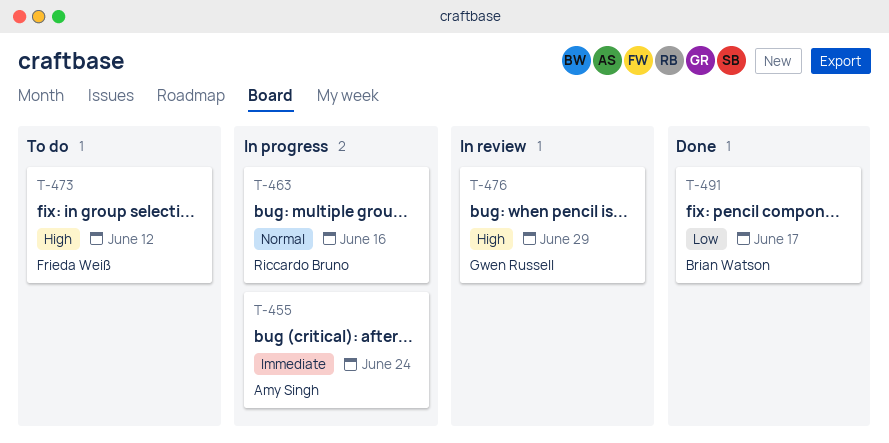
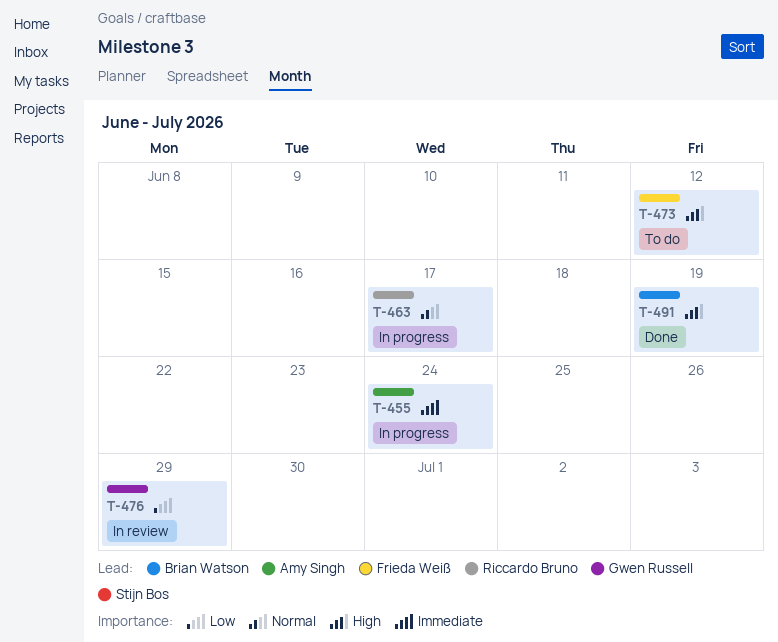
T-463, due: Jun 16 -> Jun 17
T-476, priority: High -> Low
T-491, priority: Low -> High
T-491, due: Jun 17 -> Jun 19

